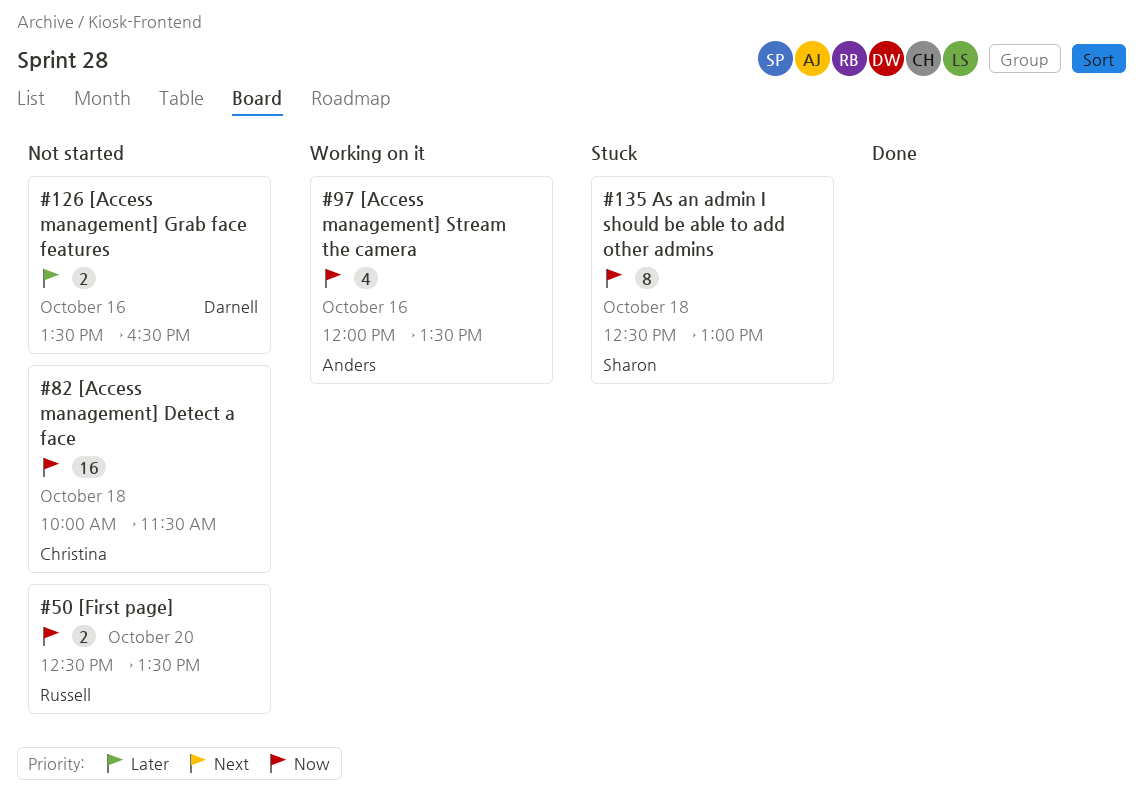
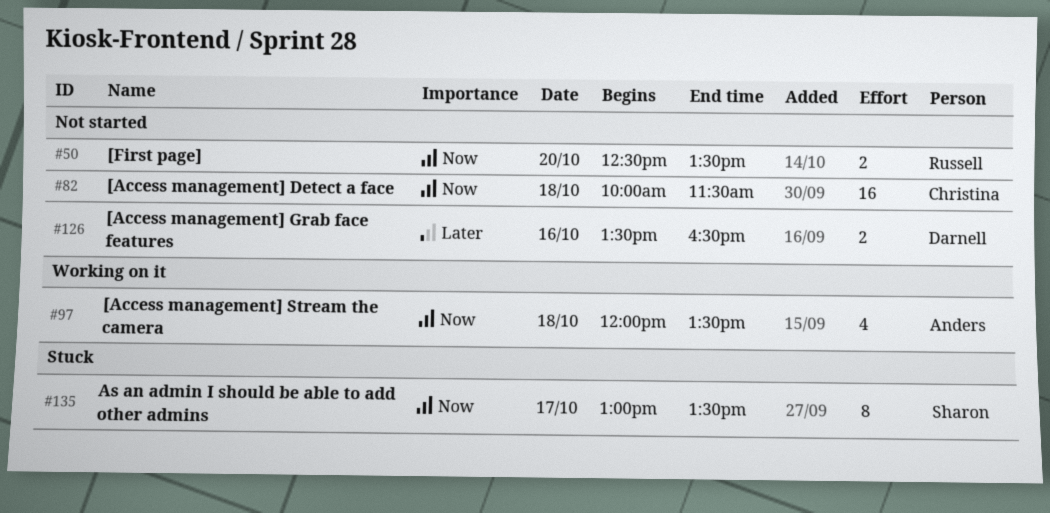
#97, day: Oct 16 -> Oct 18
#135, day: Oct 18 -> Oct 17
#135, begins: 12:30 -> 13:00
#135, ends: 13:00 -> 13:30

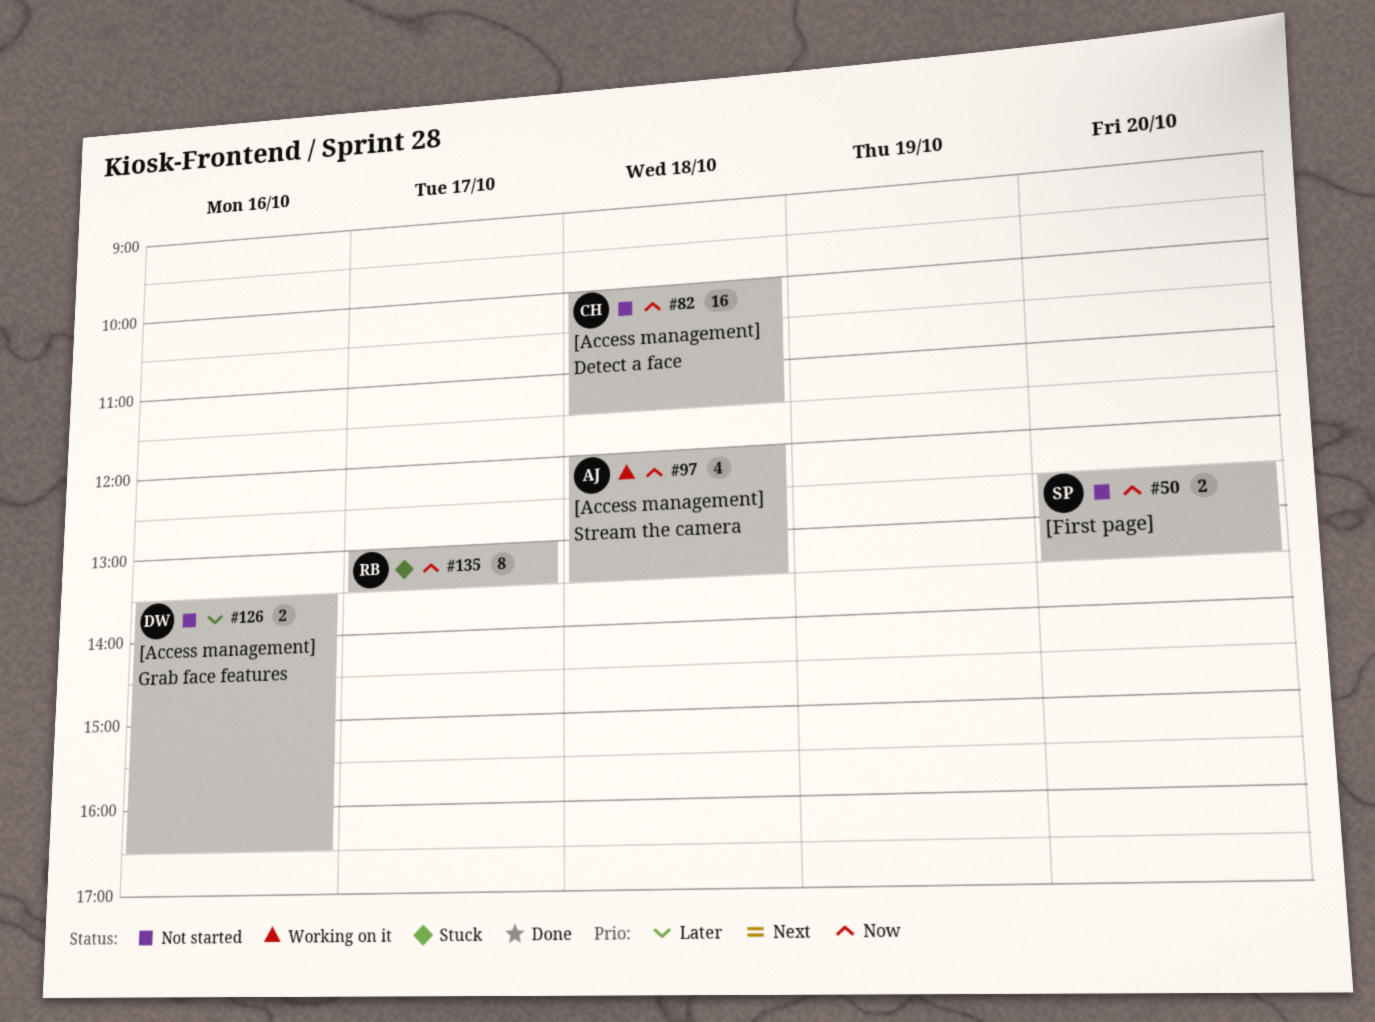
#50, owner: Russell -> Sharon
#135, owner: Sharon -> Russell

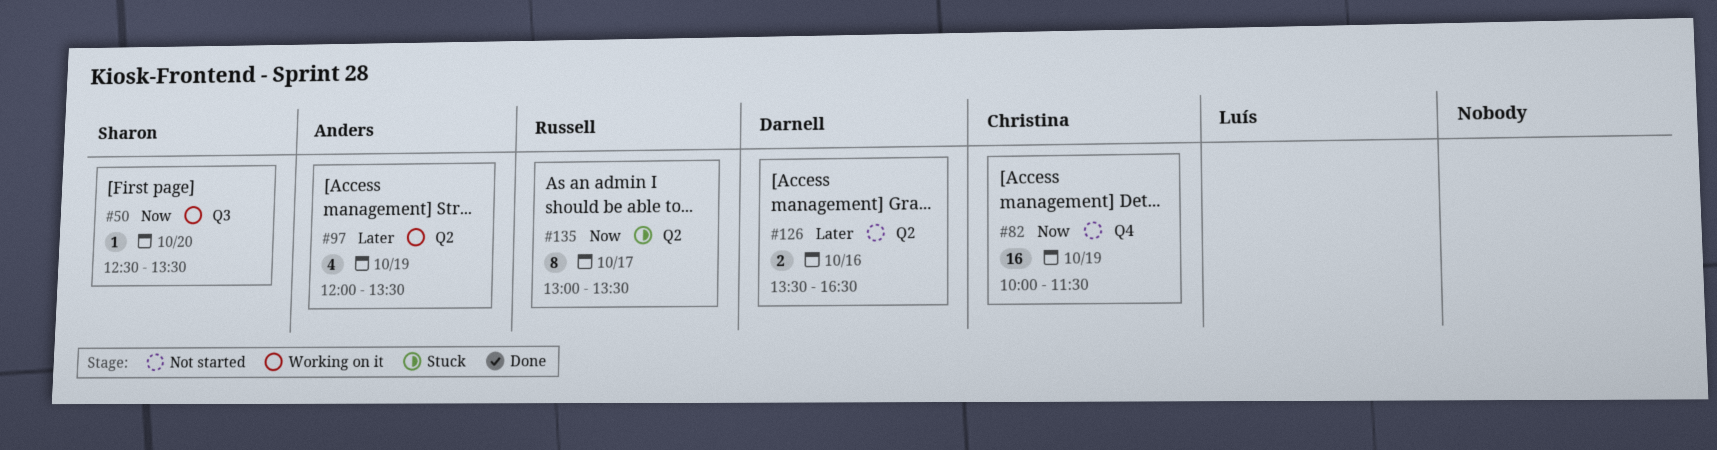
#50, status: Not started -> Working on it
#50, estimate: 2 -> 1
#82, day: Oct 18 -> Oct 19
#97, priority: Now -> Later
#97, day: Oct 18 -> Oct 19

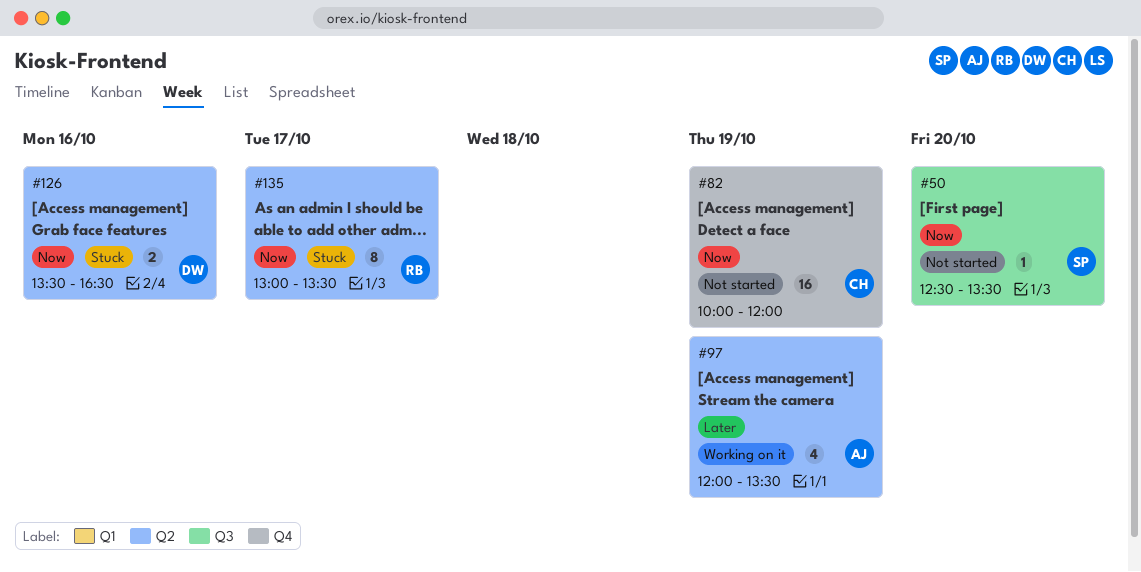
#50, status: Working on it -> Not started
#82, ends: 11:30 -> 12:00
#126, status: Not started -> Stuck
#126, priority: Later -> Now

